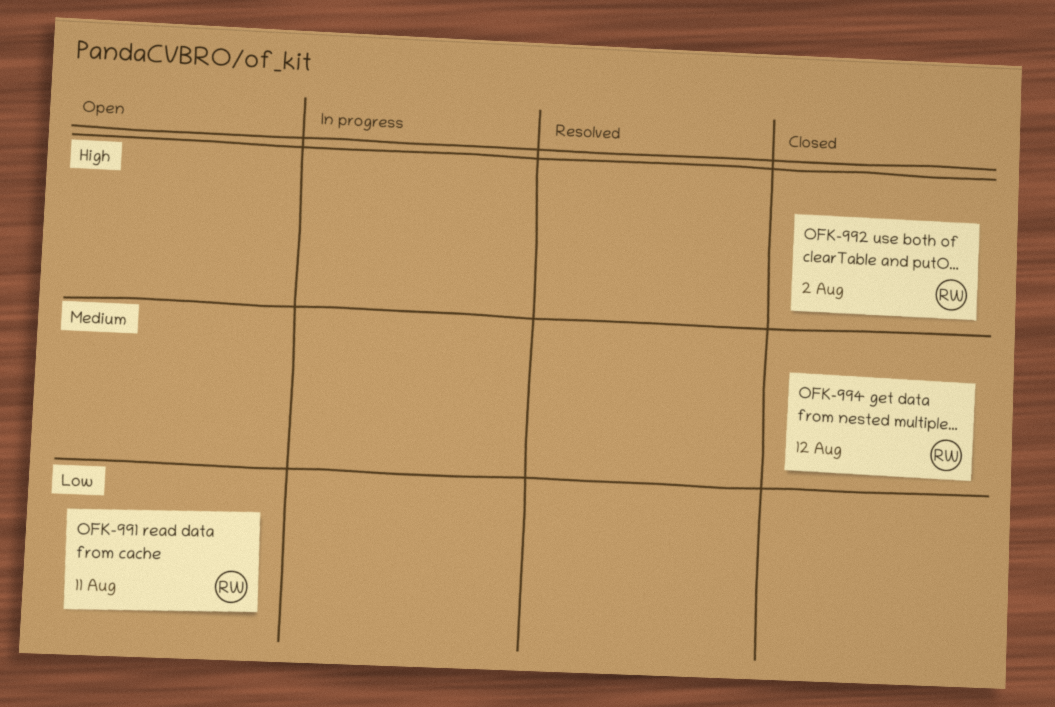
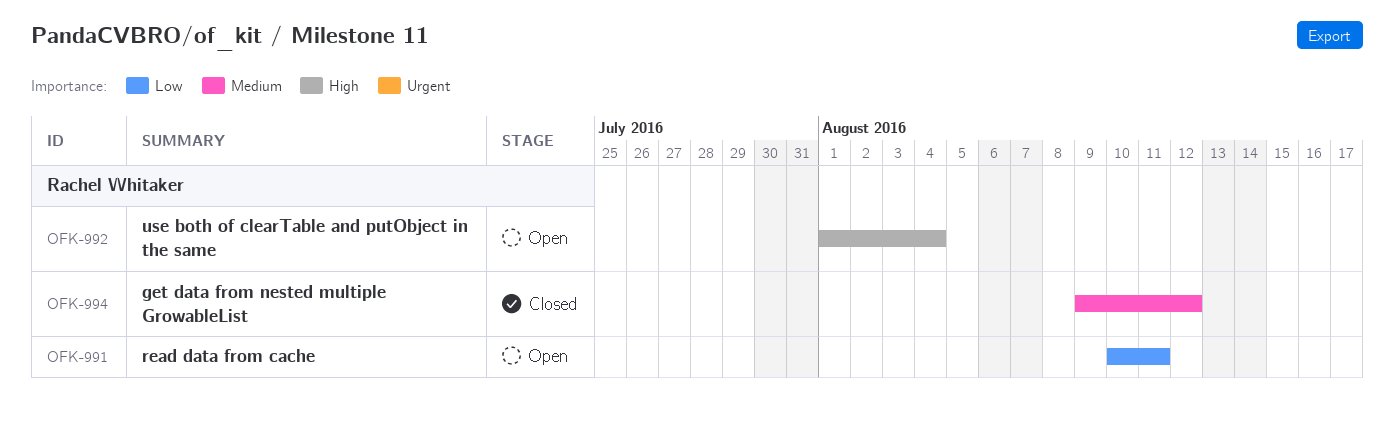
OFK-992, status: Closed -> Open
OFK-992, due: Aug 2 -> Aug 4

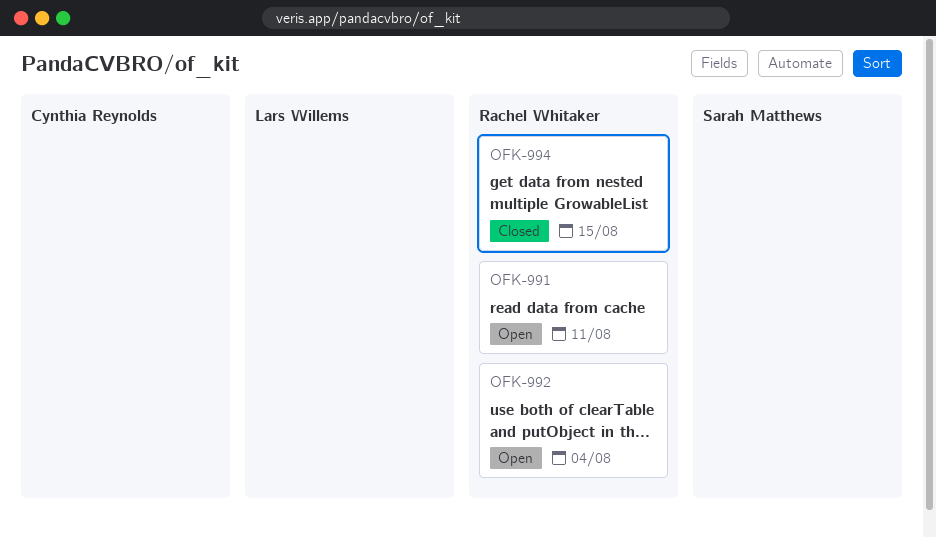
OFK-994, due: Aug 12 -> Aug 15

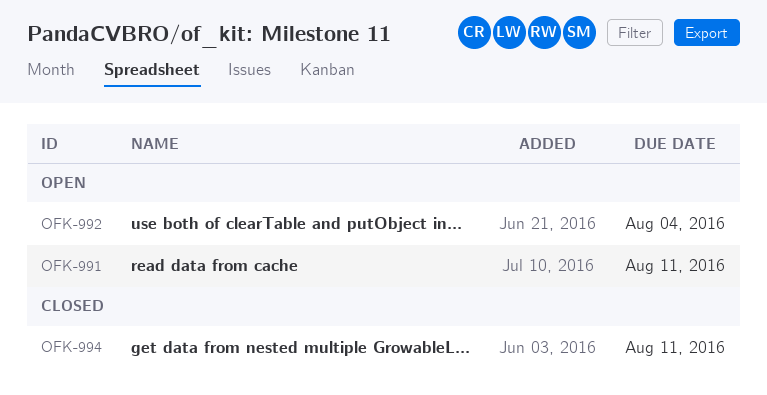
OFK-994, due: Aug 15 -> Aug 11

